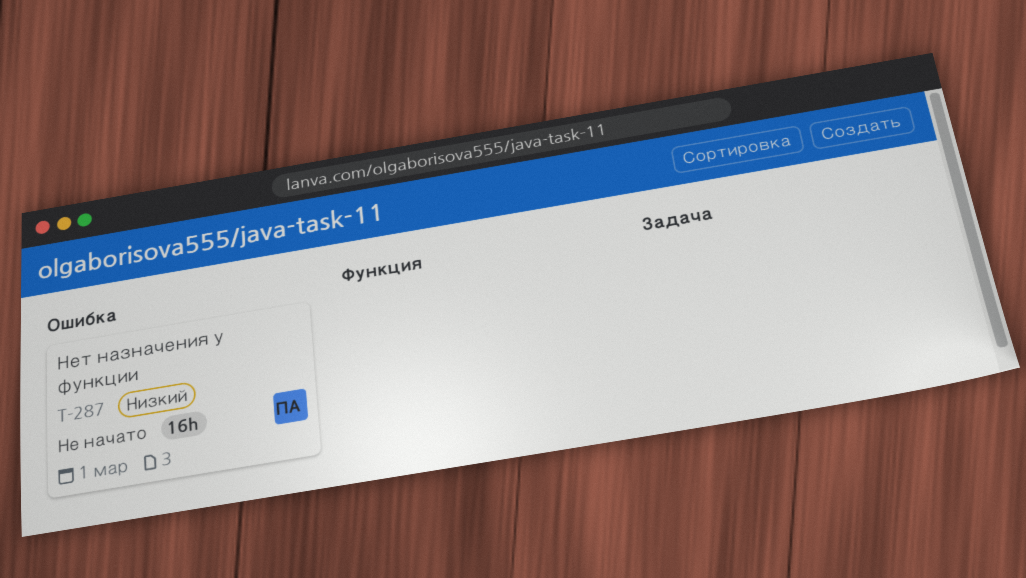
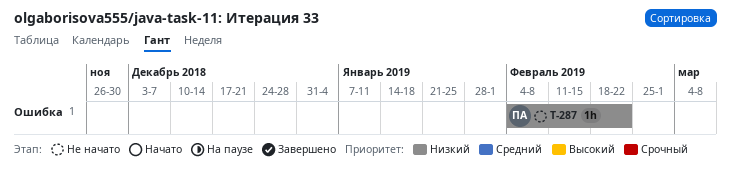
T-287, estimate: 16h -> 1h
T-287, due: Mar 1 -> Feb 22

